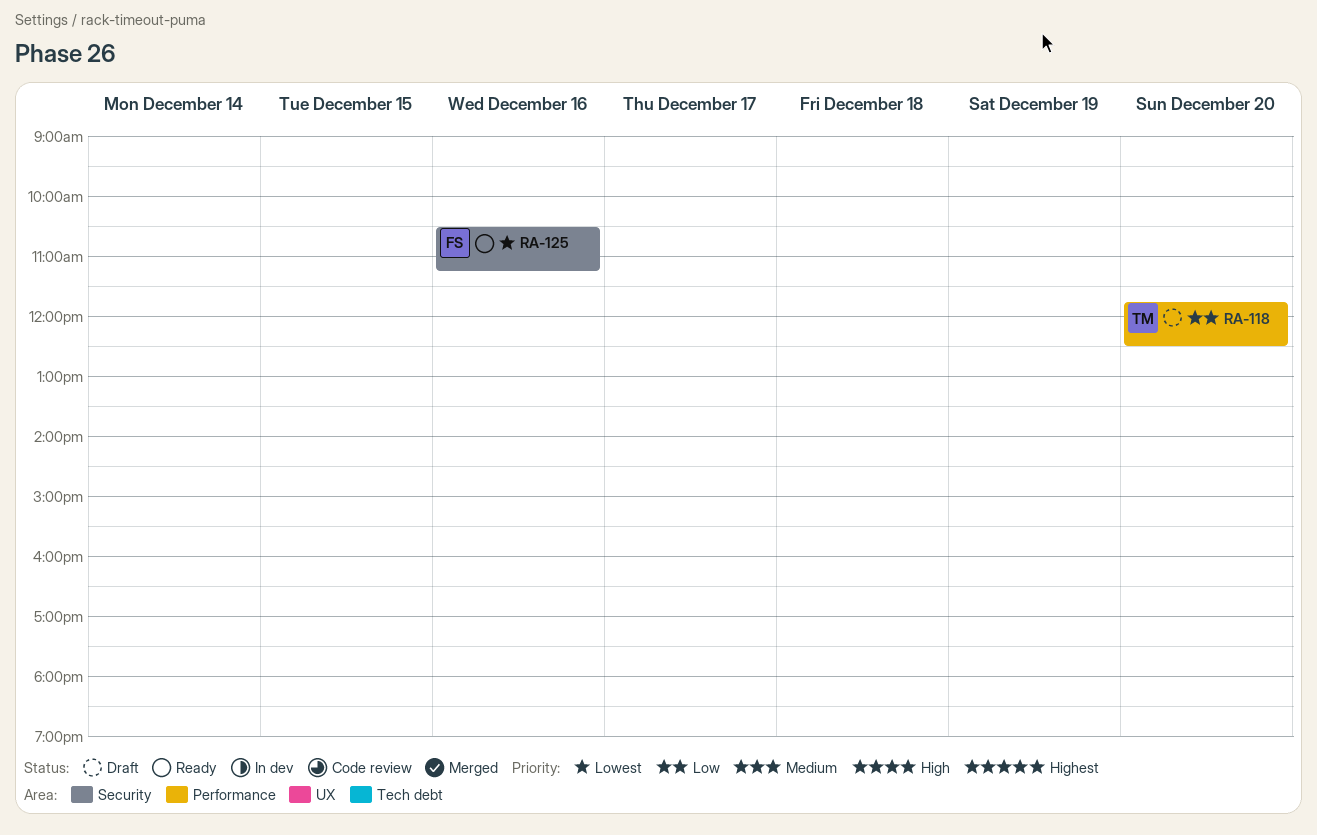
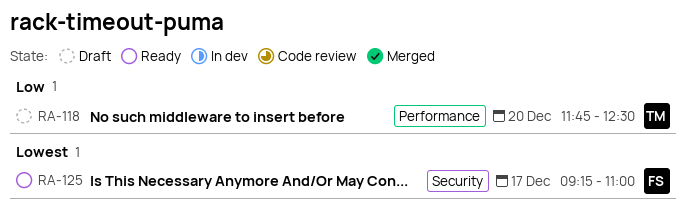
RA-125, day: Dec 16 -> Dec 17
RA-125, begins: 10:30 -> 09:15
RA-125, ends: 11:15 -> 11:00

